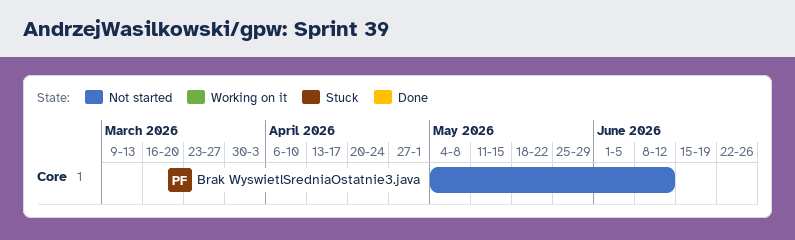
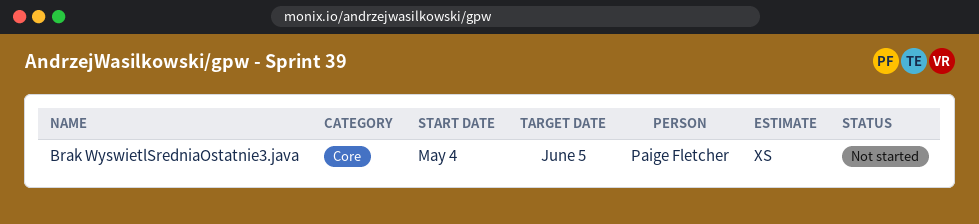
Brak WyswietlSredniaOstatnie3.java, due: Jun 12 -> Jun 5

